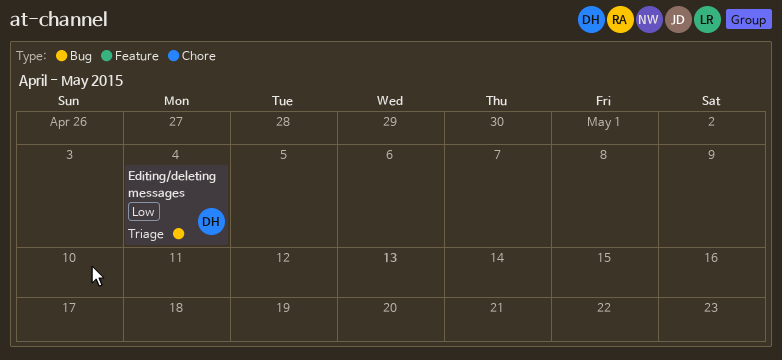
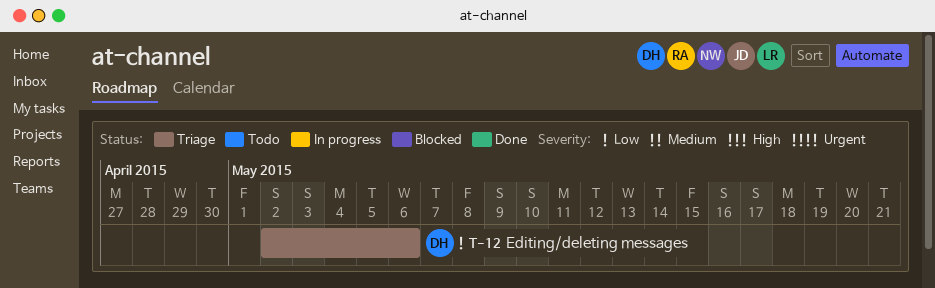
Editing/deleting messages, due: May 4 -> May 6

